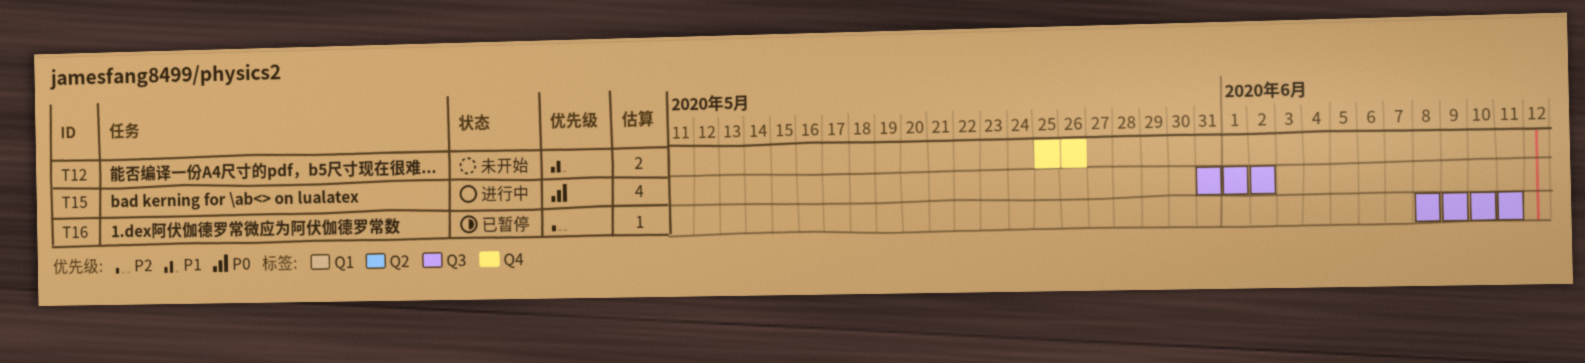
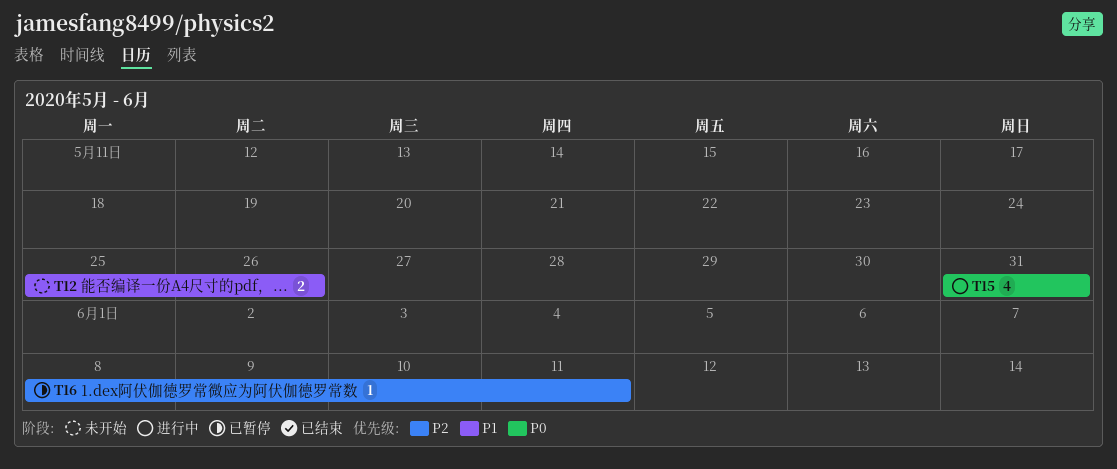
T15, due: Jun 2 -> May 31

